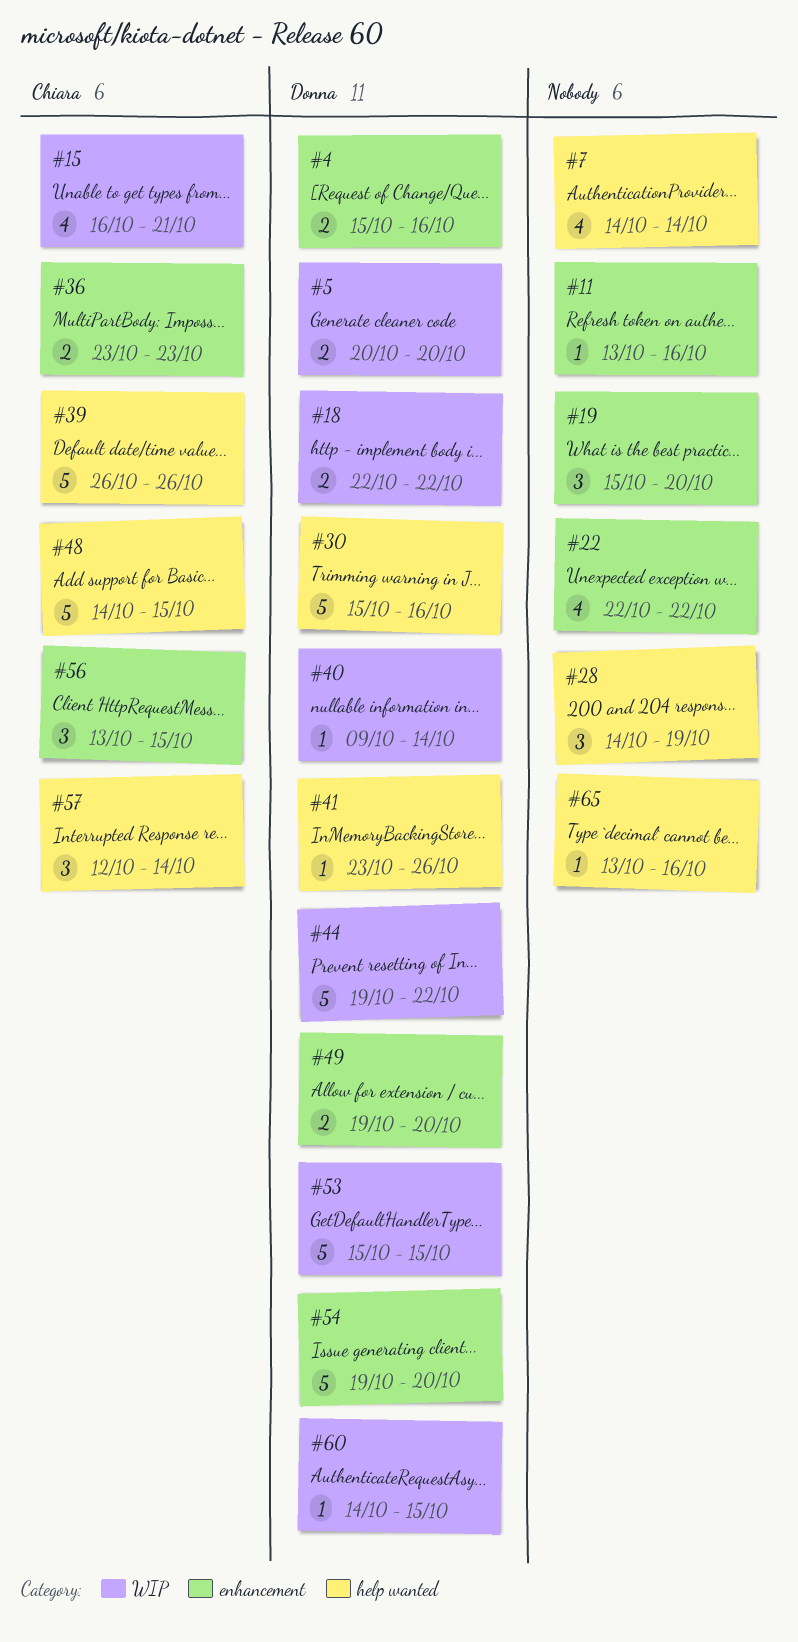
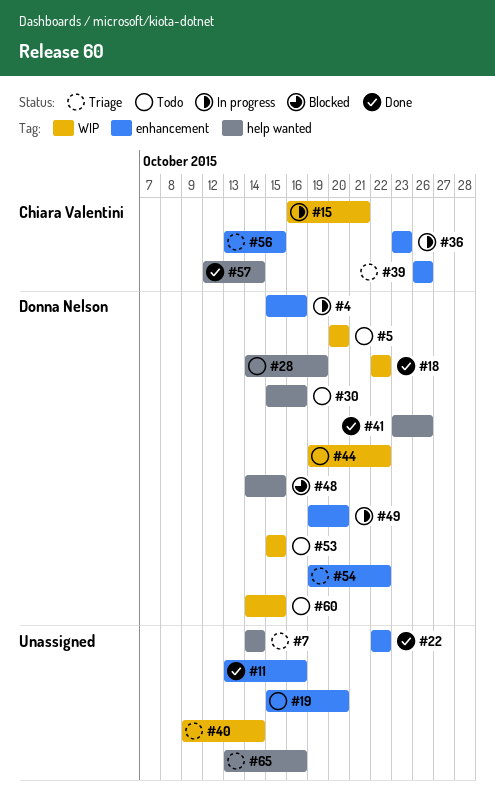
#28, owner: none -> Donna Nelson
#39, label: help wanted -> enhancement
#40, owner: Donna Nelson -> none
#48, owner: Chiara Valentini -> Donna Nelson
#54, due: Oct 20 -> Oct 22

